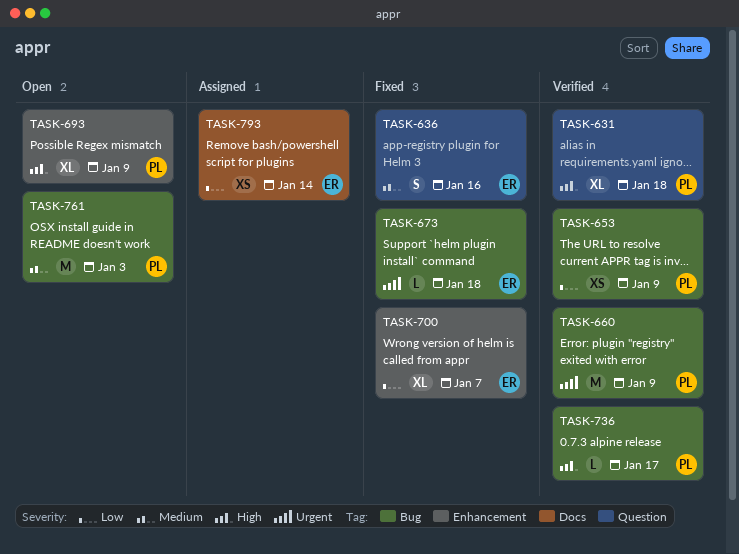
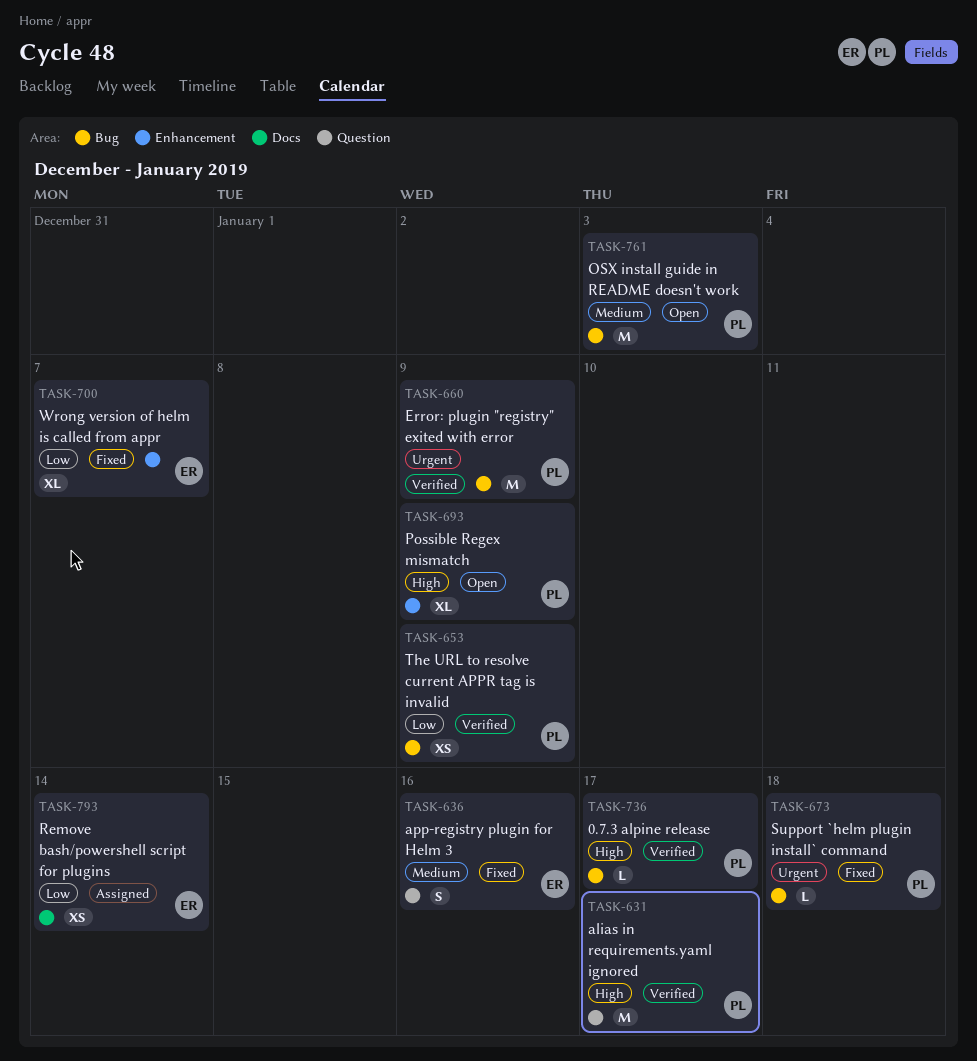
TASK-631, estimate: XL -> M
TASK-631, due: Jan 18 -> Jan 17
TASK-673, owner: ER -> PL

